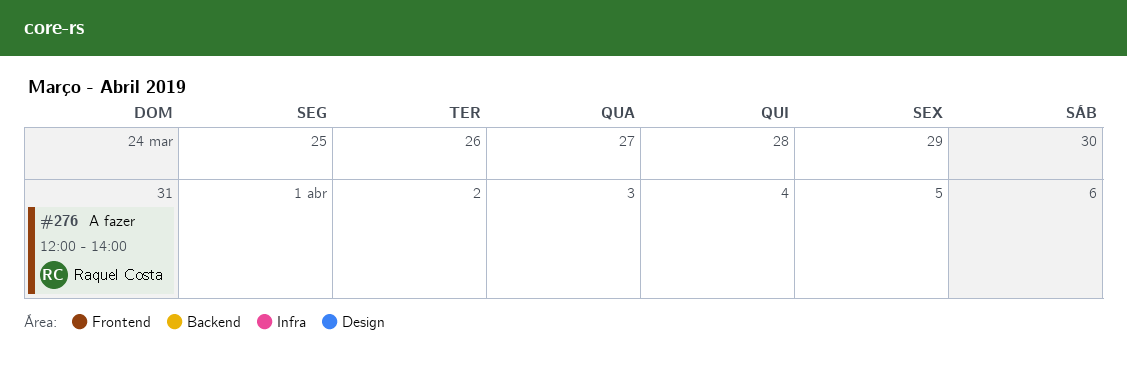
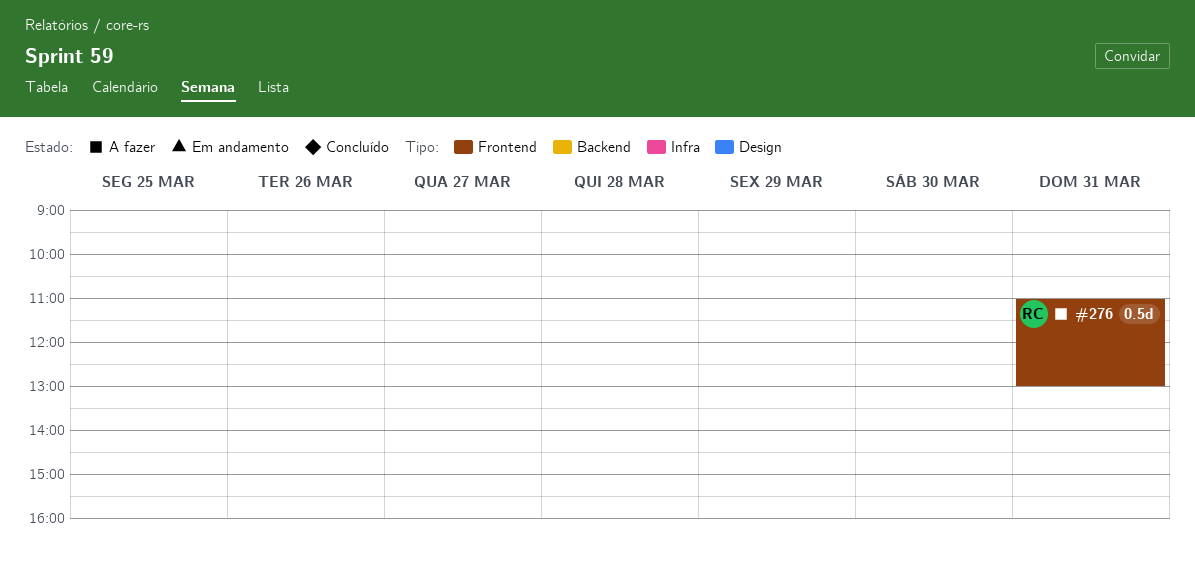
#276, begins: 12:00 -> 11:00
#276, ends: 14:00 -> 13:00

